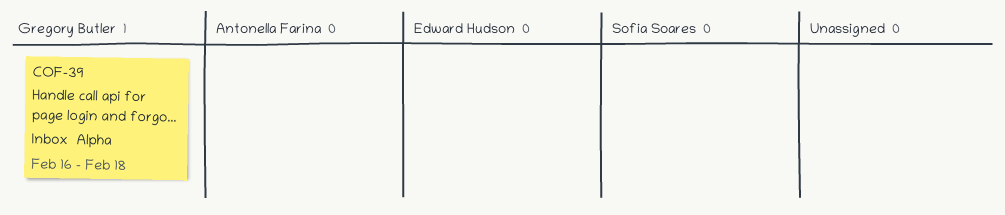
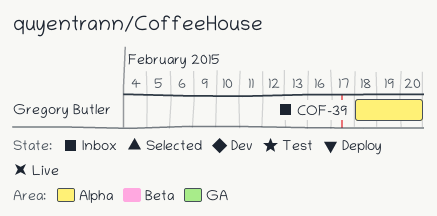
COF-39, start: Feb 16 -> Feb 18
COF-39, due: Feb 18 -> Feb 20

